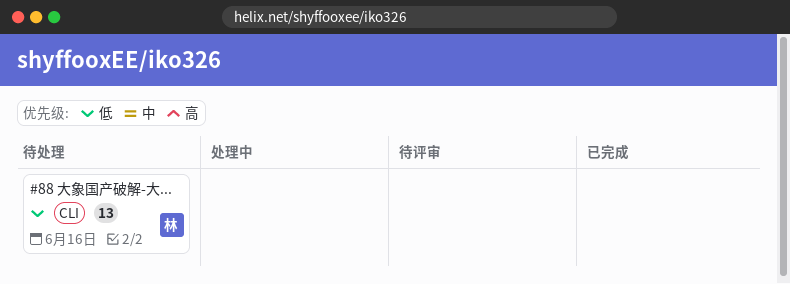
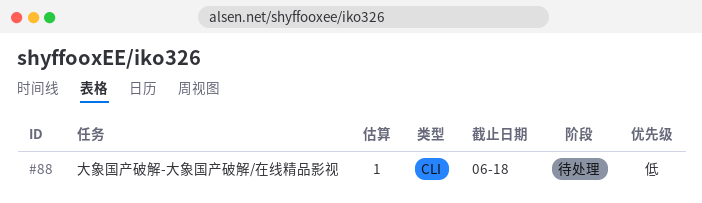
#88, estimate: 13 -> 1
#88, due: Jun 16 -> Jun 18

